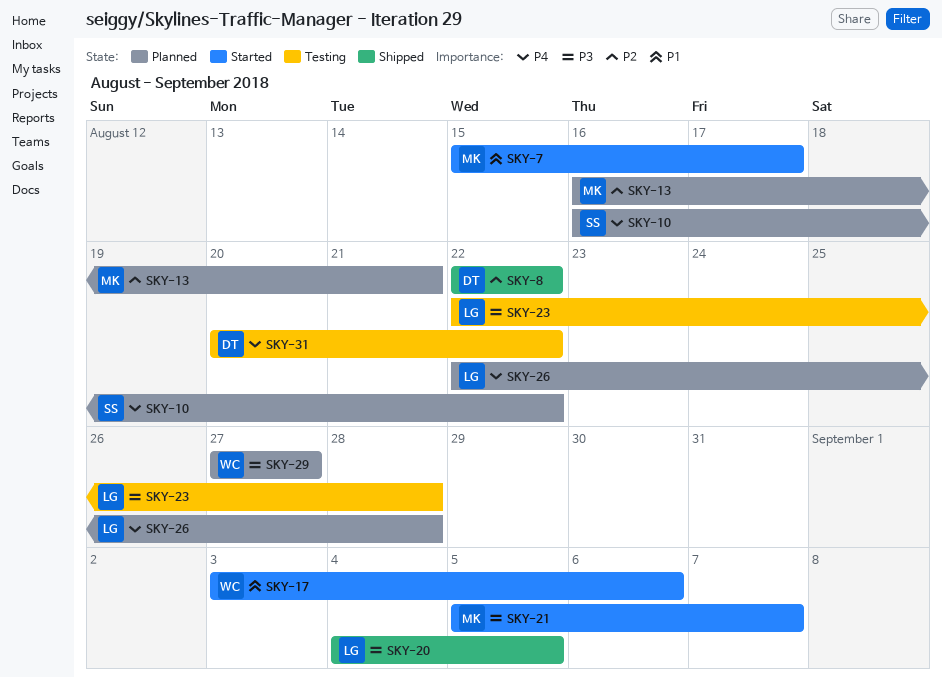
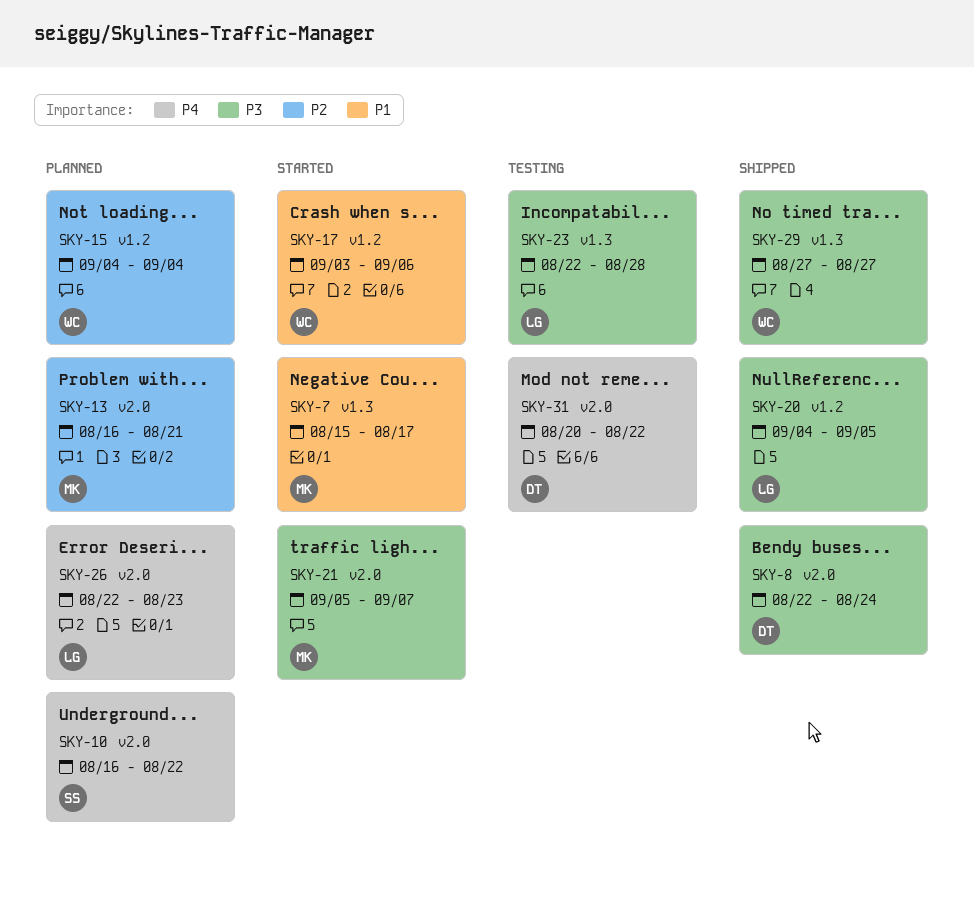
SKY-8, priority: P2 -> P3
SKY-8, due: Aug 22 -> Aug 24
SKY-15: none -> present
SKY-26, due: Aug 28 -> Aug 23
SKY-29, status: Planned -> Shipped

